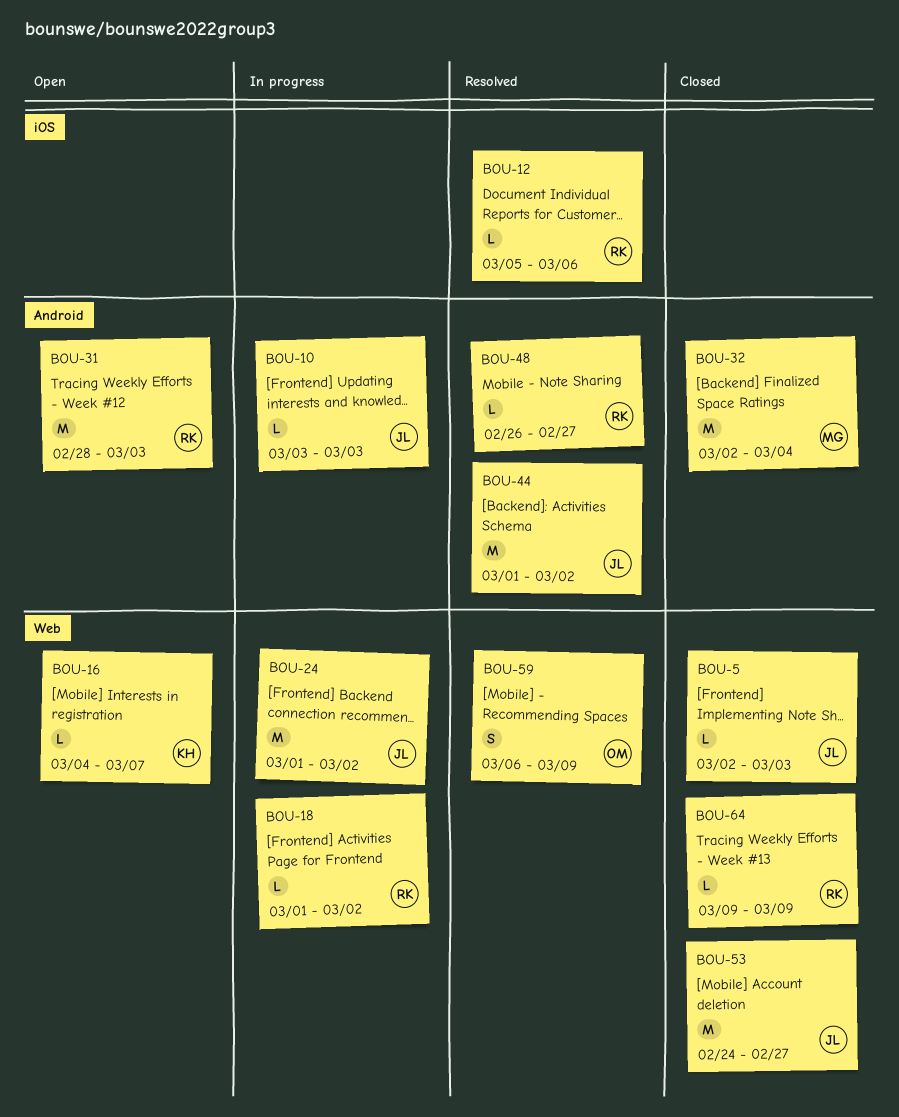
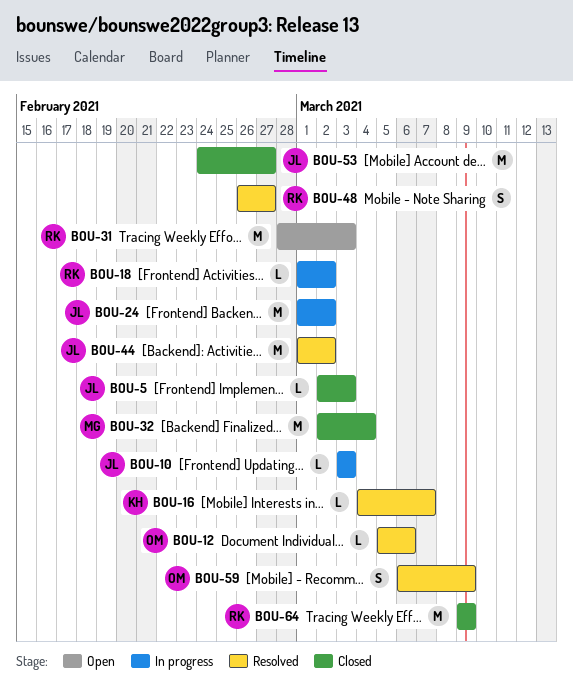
BOU-12, owner: RK -> OM
BOU-16, status: Open -> Resolved
BOU-48, estimate: L -> S
BOU-64, estimate: L -> M

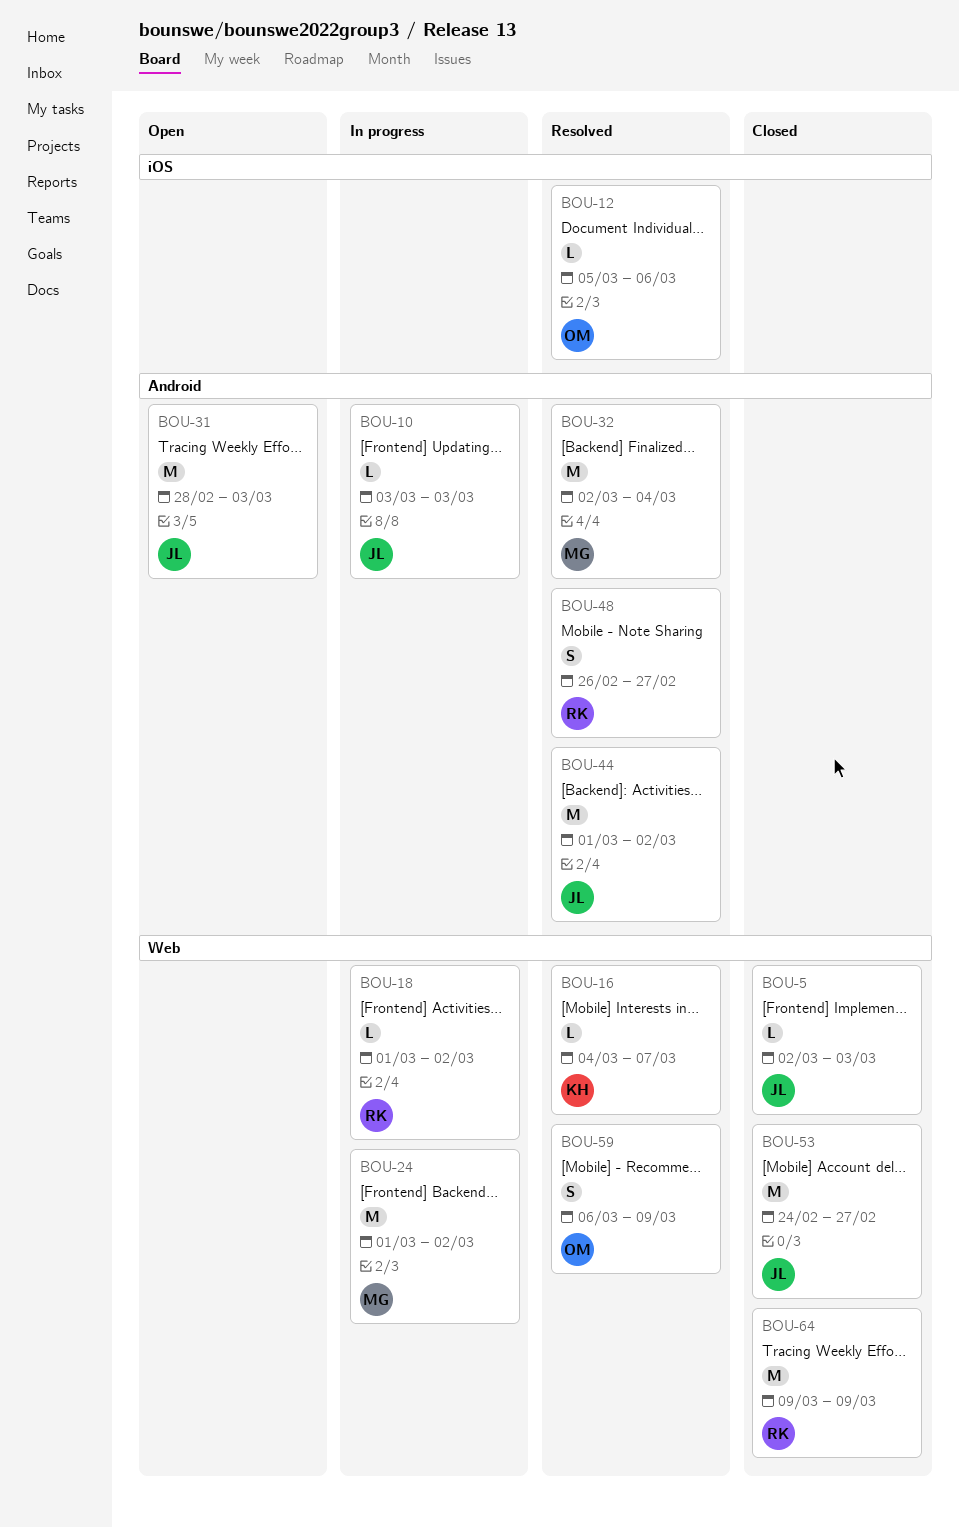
BOU-24, owner: JL -> MG
BOU-31, owner: RK -> JL
BOU-32, status: Closed -> Resolved

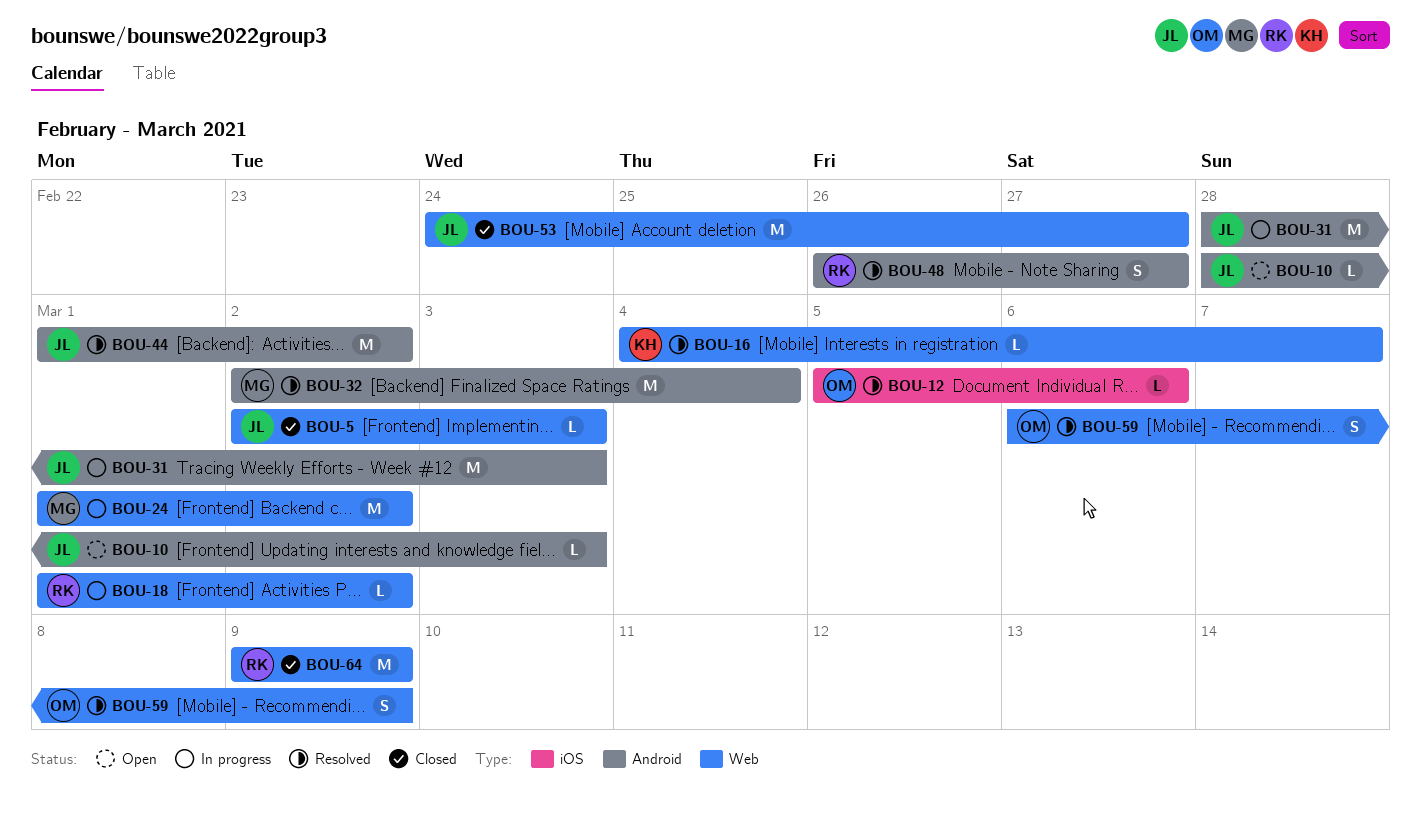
BOU-10, status: In progress -> Open
BOU-10, start: Mar 3 -> Feb 28
BOU-31, status: Open -> In progress

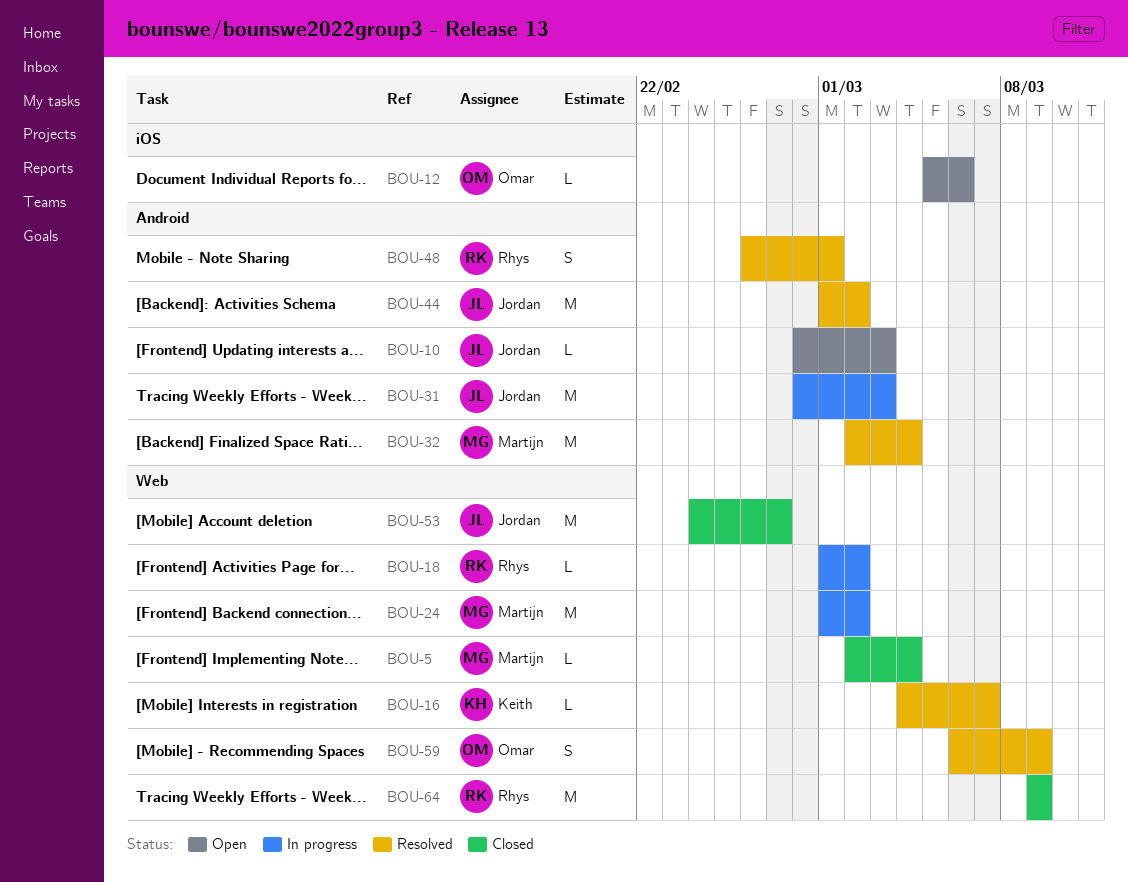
BOU-5, owner: Jordan -> Martijn
BOU-5, due: Mar 3 -> Mar 4
BOU-12, status: Resolved -> Open
BOU-48, due: Feb 27 -> Mar 1

